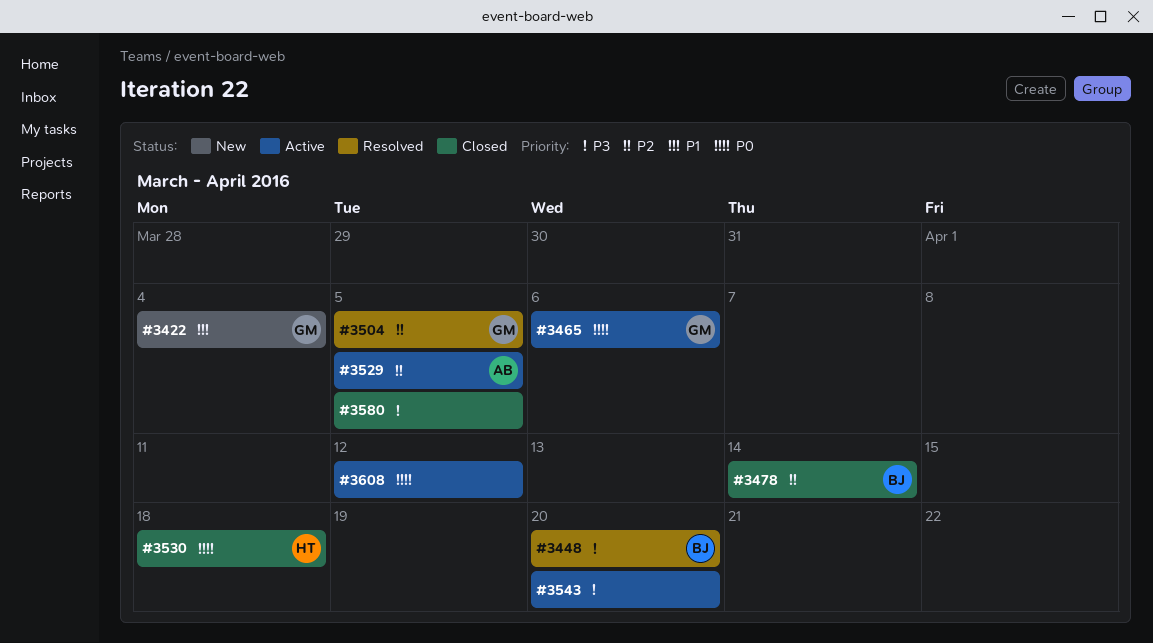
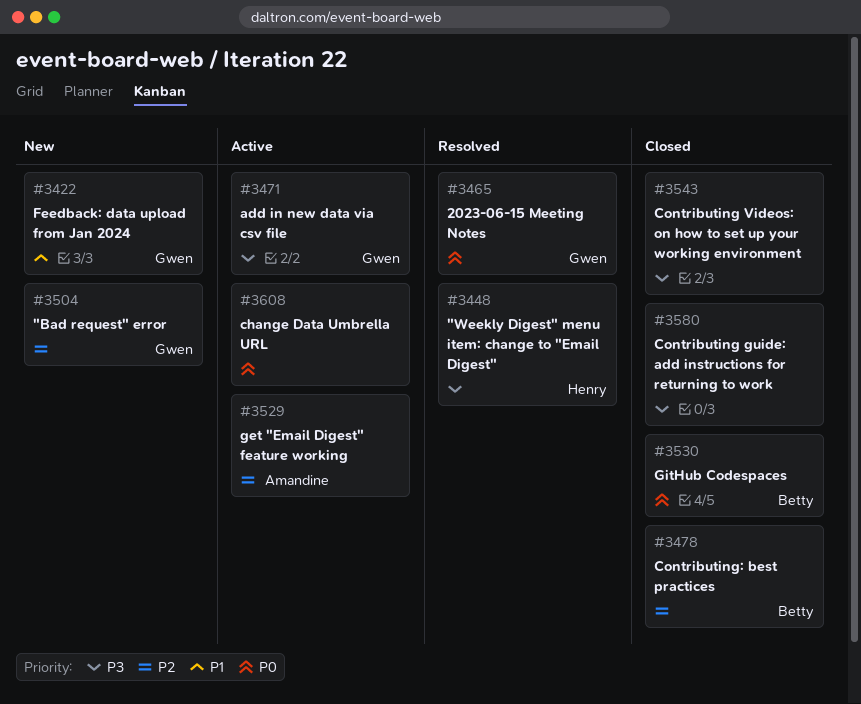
#3448, owner: Betty -> Henry
#3465, status: Active -> Resolved
#3471: none -> present
#3504, status: Resolved -> New
#3530, owner: Henry -> Betty
#3543, status: Active -> Closed

